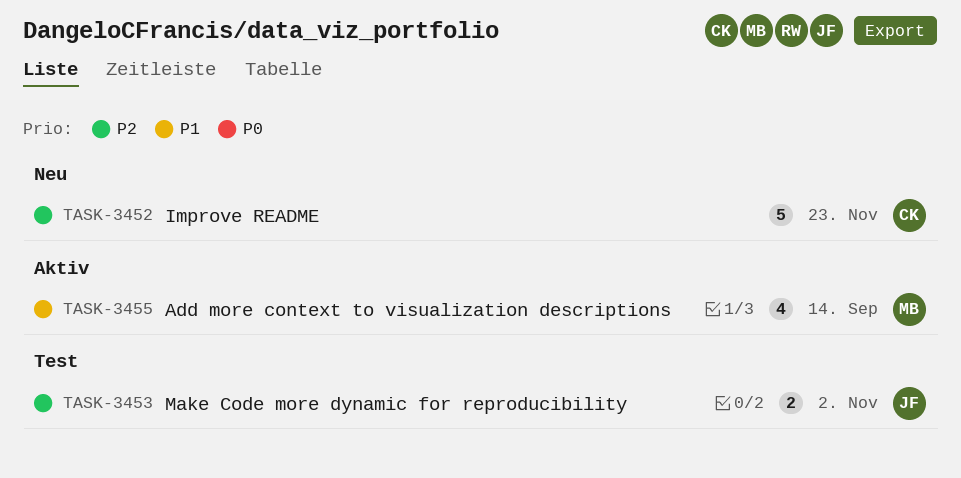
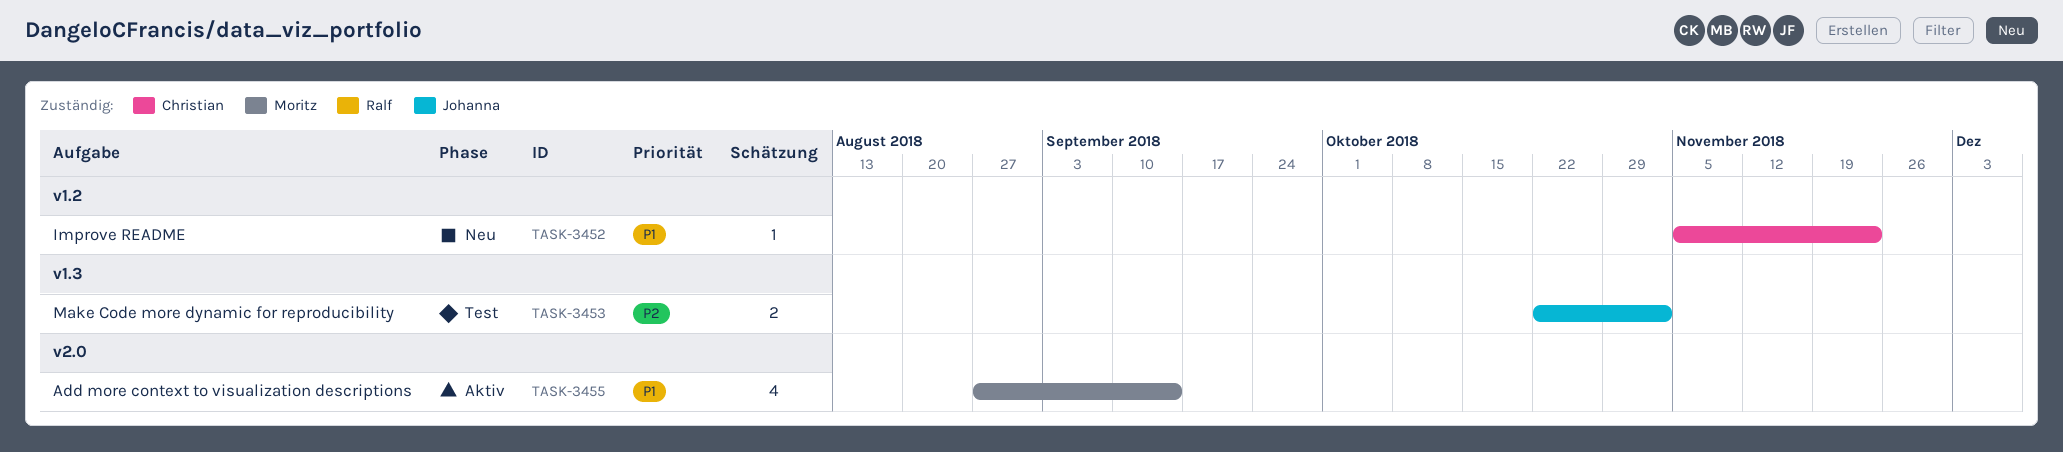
TASK-3452, priority: P2 -> P1
TASK-3452, estimate: 5 -> 1

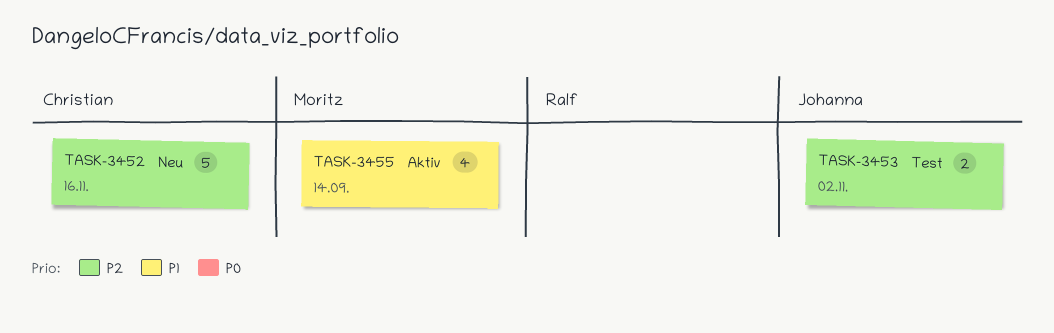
TASK-3452, priority: P1 -> P2
TASK-3452, estimate: 1 -> 5
TASK-3452, due: Nov 23 -> Nov 16

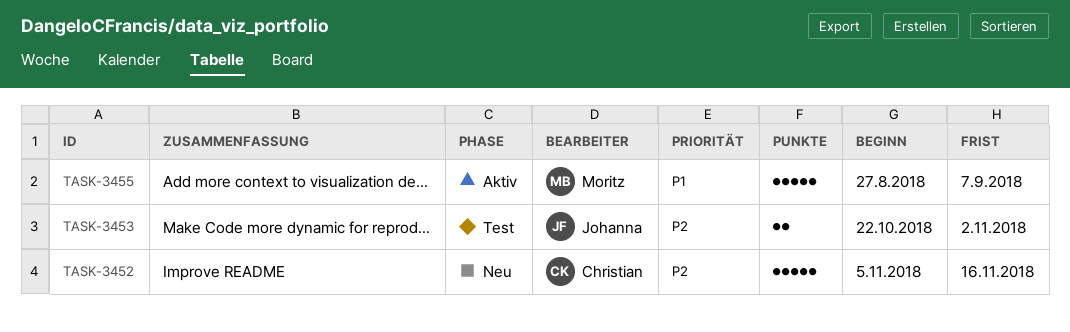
TASK-3455, estimate: 4 -> 5
TASK-3455, due: Sep 14 -> Sep 7

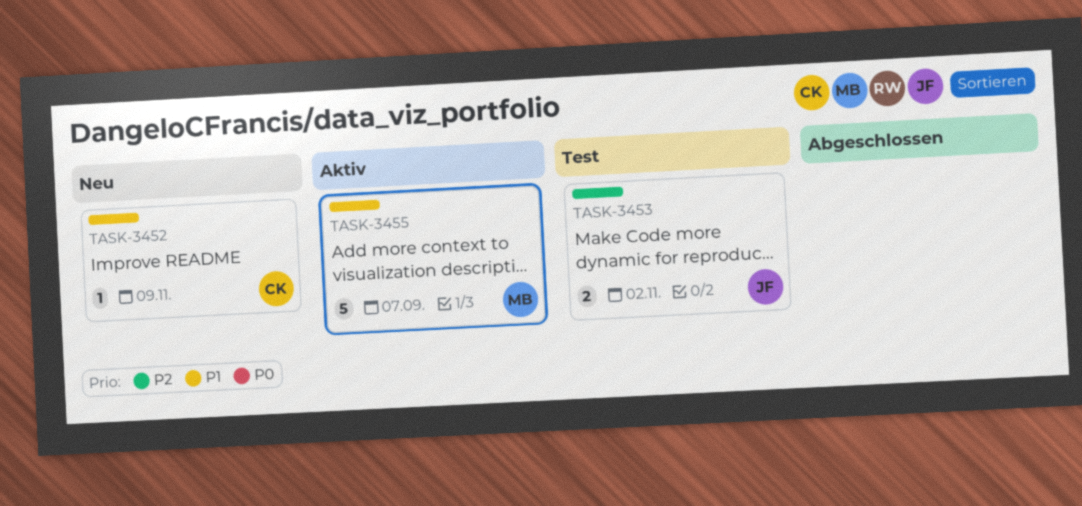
TASK-3452, priority: P2 -> P1
TASK-3452, estimate: 5 -> 1
TASK-3452, due: Nov 16 -> Nov 9

